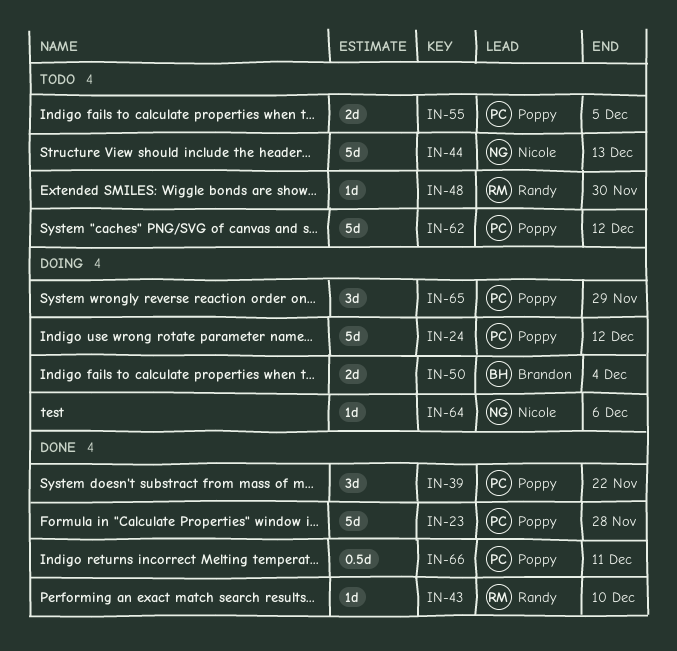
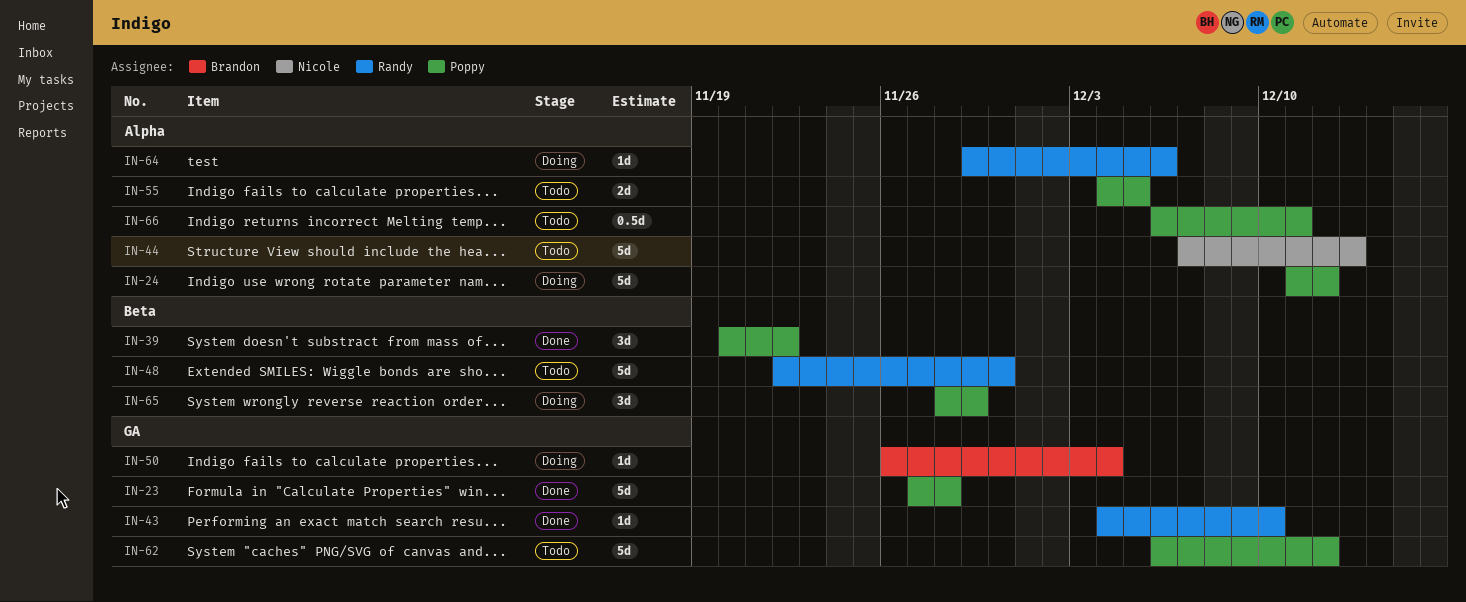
IN-48, estimate: 1d -> 5d
IN-50, estimate: 2d -> 1d
IN-64, owner: Nicole -> Randy
IN-66, status: Done -> Todo

